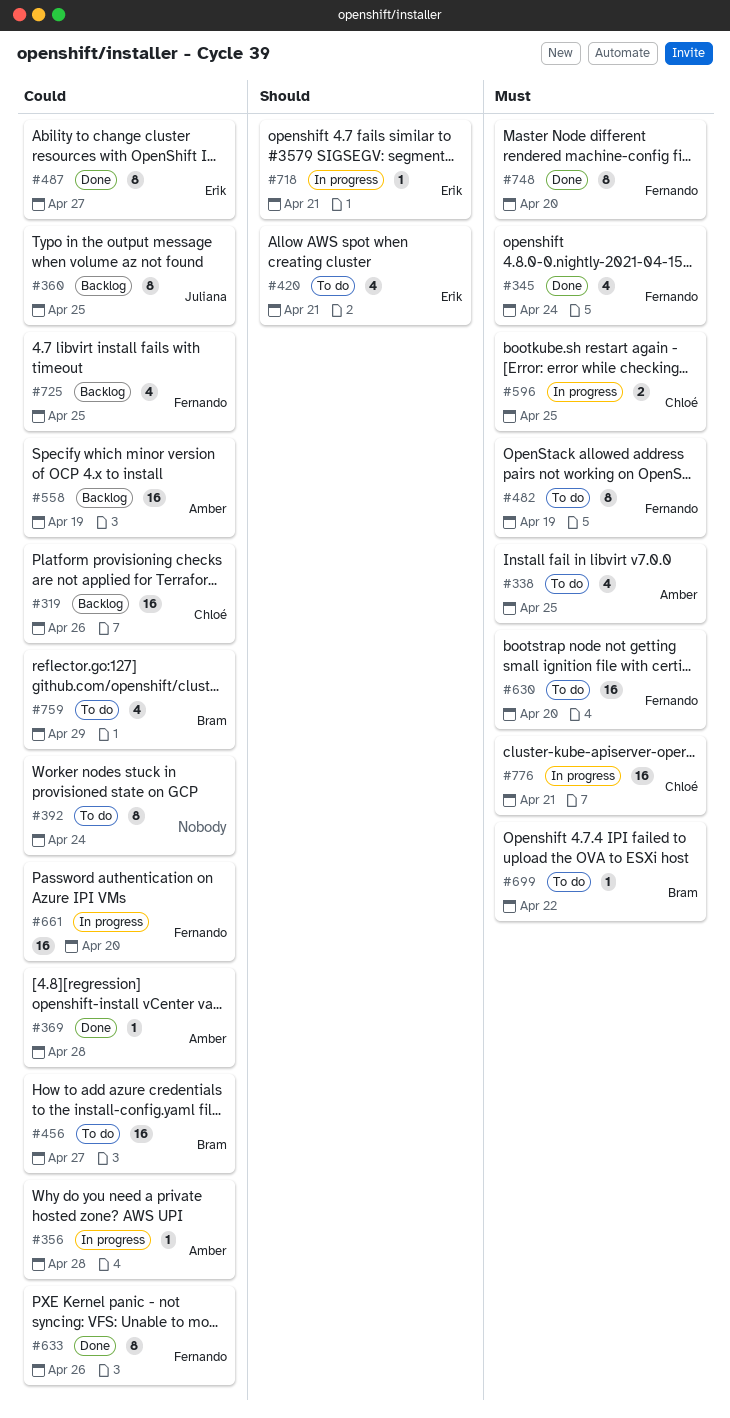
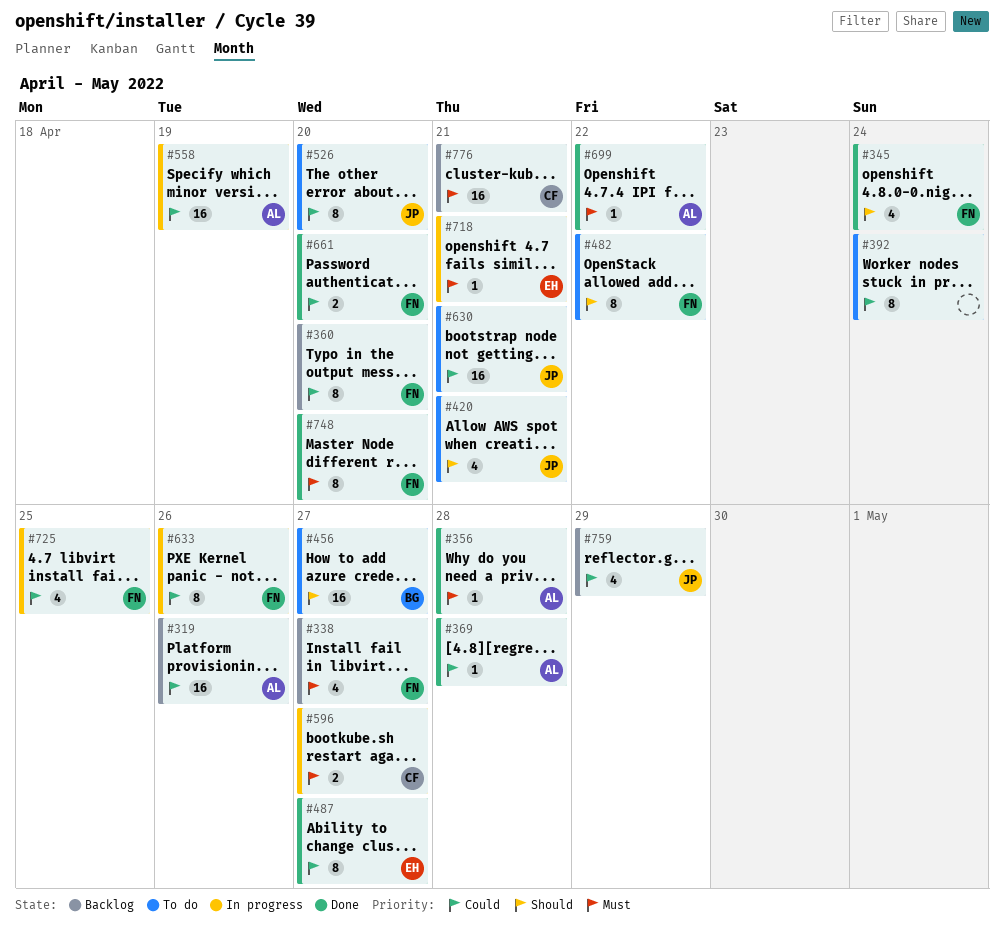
#319, owner: Chloé -> Amber
#338, status: To do -> Backlog
#338, owner: Amber -> Fernando
#338, due: Apr 25 -> Apr 27
#345, priority: Must -> Should
#356, status: In progress -> Done
#356, priority: Could -> Must
#360, owner: Juliana -> Fernando
#360, due: Apr 25 -> Apr 20
#420, owner: Erik -> Juliana
#456, priority: Could -> Should
#482, priority: Must -> Should
#482, due: Apr 19 -> Apr 22
#526: none -> present
#558, status: Backlog -> In progress
#596, due: Apr 25 -> Apr 27
#630, owner: Fernando -> Juliana
#630, priority: Must -> Could
#630, due: Apr 20 -> Apr 21
#633, status: Done -> In progress
#661, status: In progress -> Done
#661, estimate: 16 -> 2
#699, status: To do -> Done
#699, owner: Bram -> Amber
#718, priority: Should -> Must
#725, status: Backlog -> In progress
#759, status: To do -> Backlog
#759, owner: Bram -> Juliana
#776, status: In progress -> Backlog

